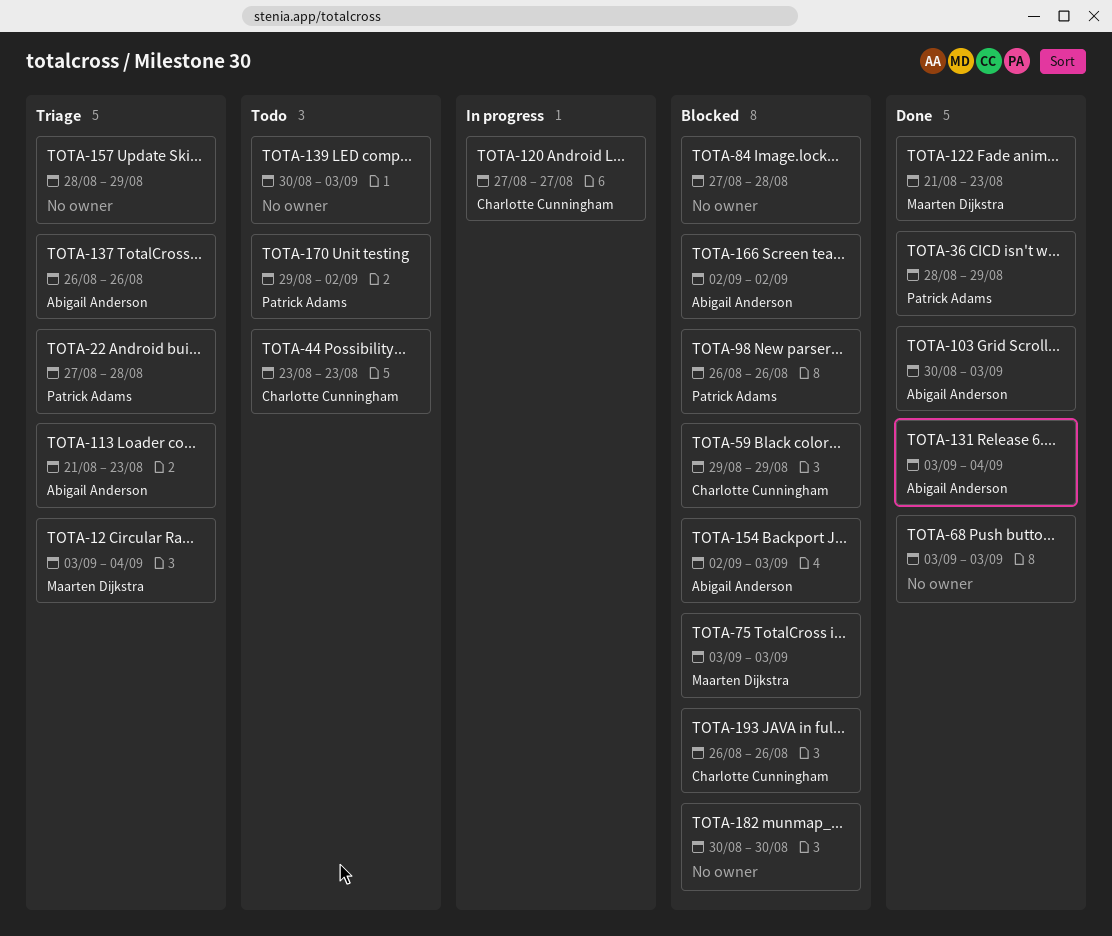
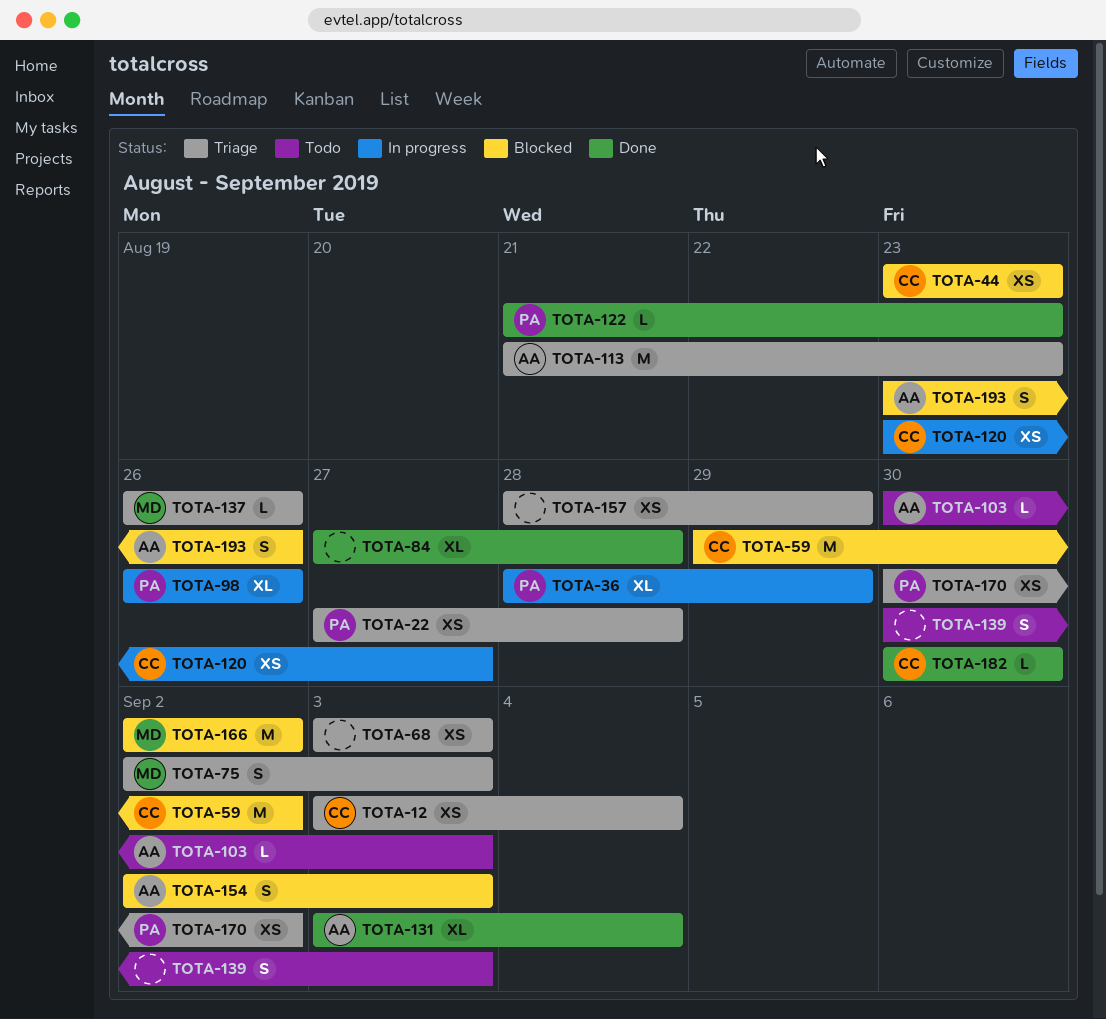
TOTA-12, owner: Maarten Dijkstra -> Charlotte Cunningham
TOTA-36, status: Done -> In progress
TOTA-44, status: Todo -> Blocked
TOTA-59, due: Aug 29 -> Sep 2
TOTA-68, status: Done -> Triage
TOTA-75, status: Blocked -> Triage
TOTA-75, start: Sep 3 -> Sep 2
TOTA-84, status: Blocked -> Done
TOTA-98, status: Blocked -> In progress
TOTA-103, status: Done -> Todo
TOTA-120, start: Aug 27 -> Aug 23
TOTA-122, owner: Maarten Dijkstra -> Patrick Adams
TOTA-137, owner: Abigail Anderson -> Maarten Dijkstra
TOTA-166, owner: Abigail Anderson -> Maarten Dijkstra
TOTA-170, status: Todo -> Triage
TOTA-170, start: Aug 29 -> Aug 30
TOTA-182, status: Blocked -> Done
TOTA-182, owner: none -> Charlotte Cunningham
TOTA-193, owner: Charlotte Cunningham -> Abigail Anderson
TOTA-193, start: Aug 26 -> Aug 23

